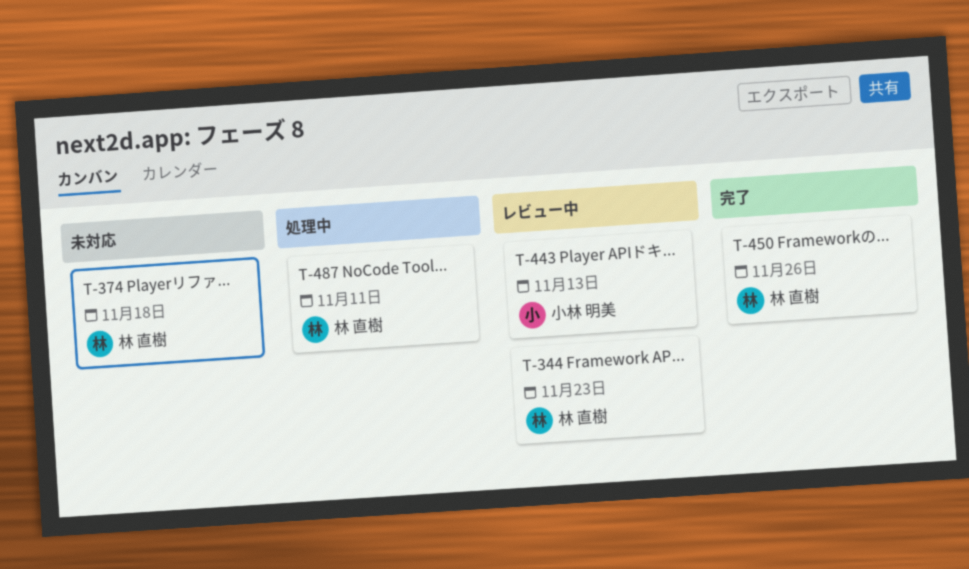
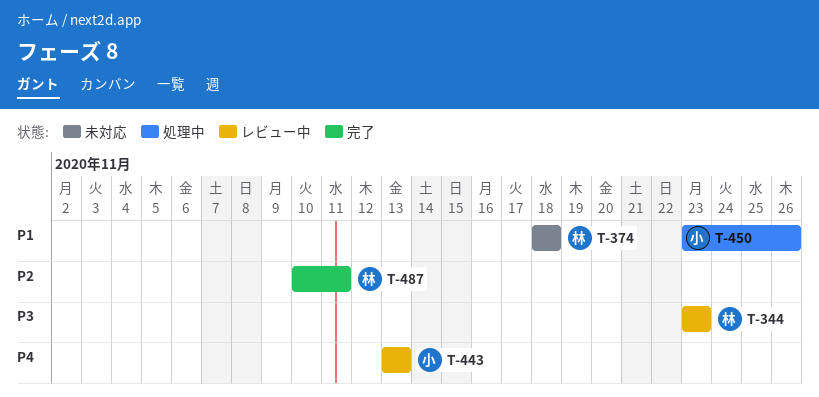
T-450, status: 完了 -> 処理中
T-450, owner: 林 直樹 -> 小林 明美
T-487, status: 処理中 -> 完了

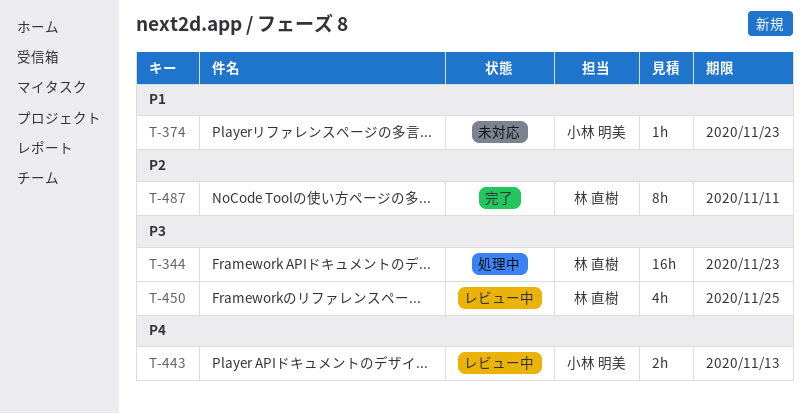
T-344, status: レビュー中 -> 処理中
T-374, owner: 林 直樹 -> 小林 明美
T-374, due: Nov 18 -> Nov 23
T-450, status: 処理中 -> レビュー中
T-450, owner: 小林 明美 -> 林 直樹
T-450, priority: P1 -> P3
T-450, due: Nov 26 -> Nov 25

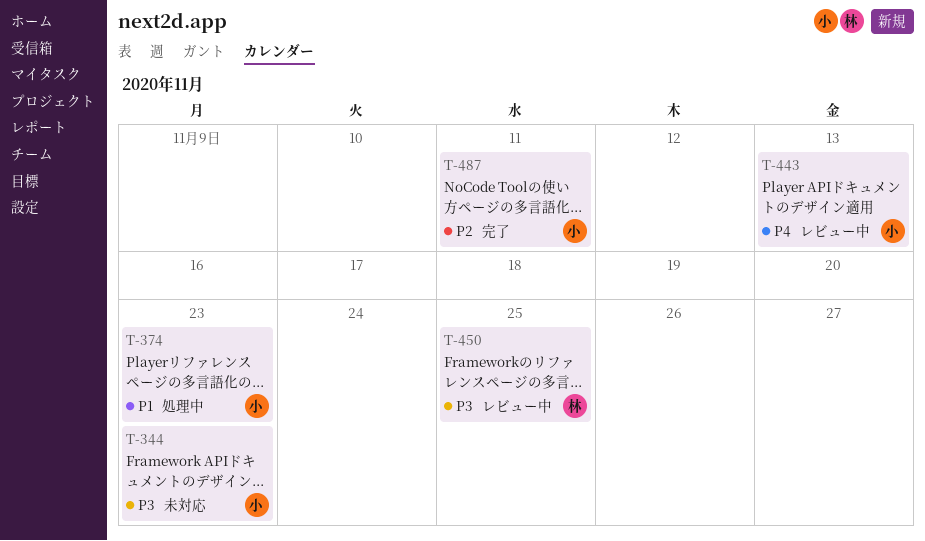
T-344, status: 処理中 -> 未対応
T-344, owner: 林 直樹 -> 小林 明美
T-374, status: 未対応 -> 処理中
T-487, owner: 林 直樹 -> 小林 明美

